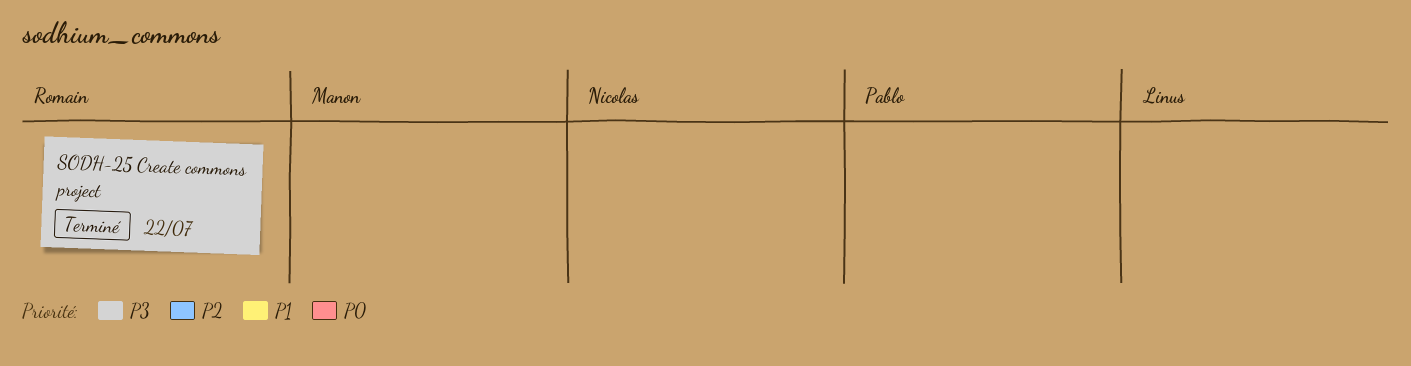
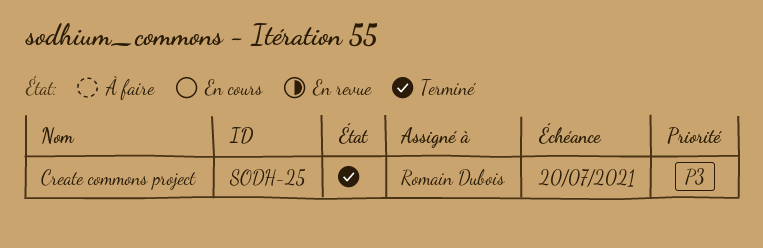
SODH-25, due: Jul 22 -> Jul 20

